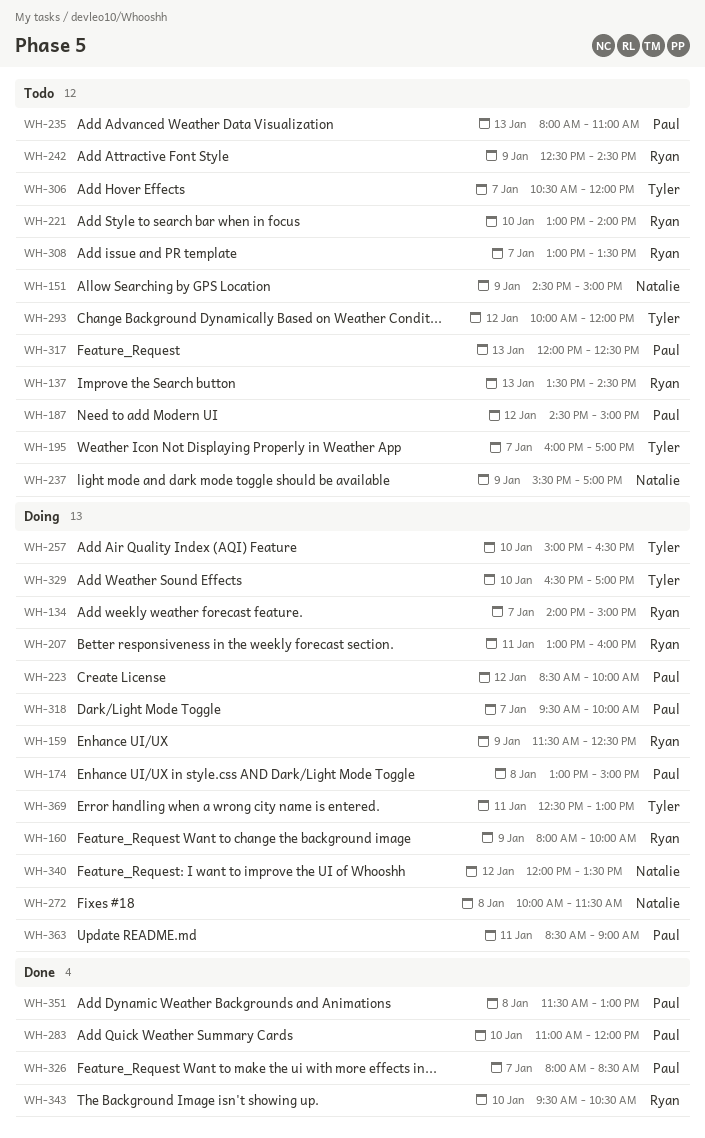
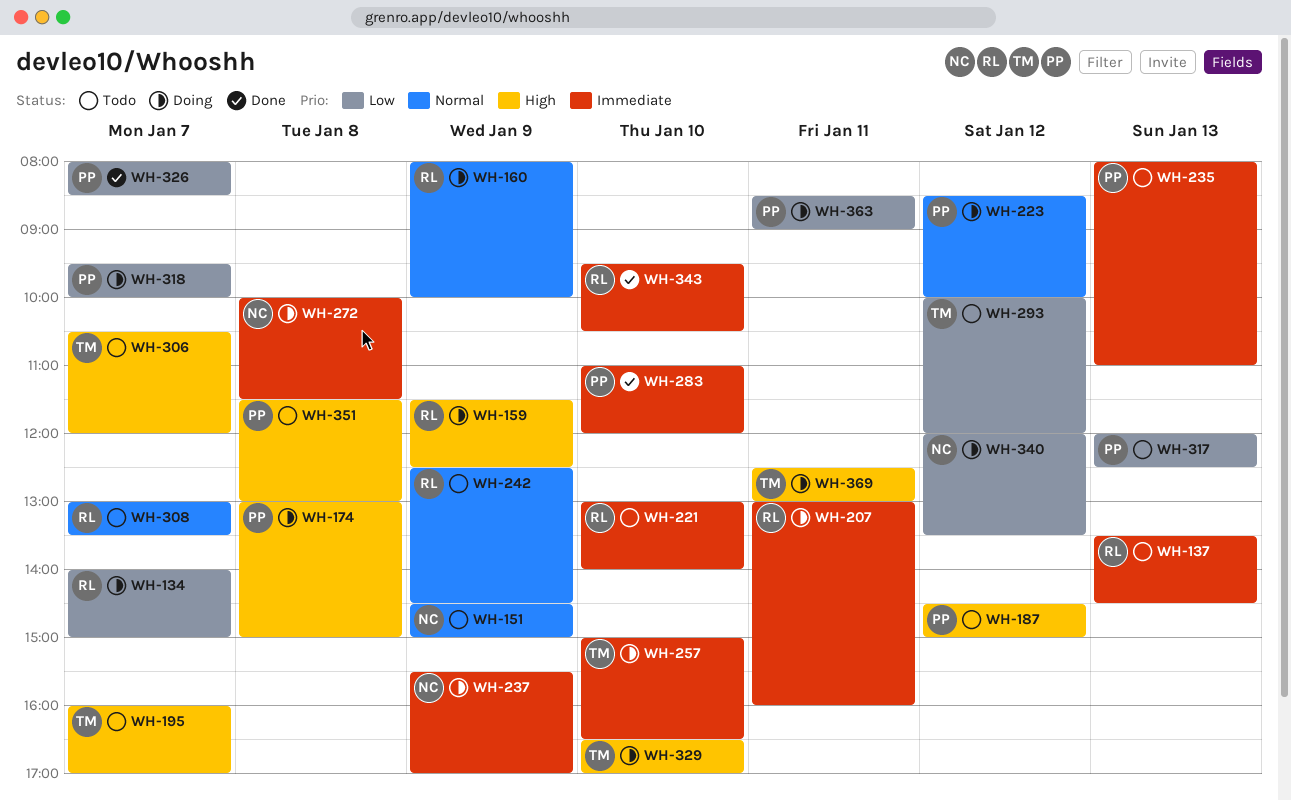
WH-237, status: Todo -> Doing
WH-351, status: Done -> Todo

